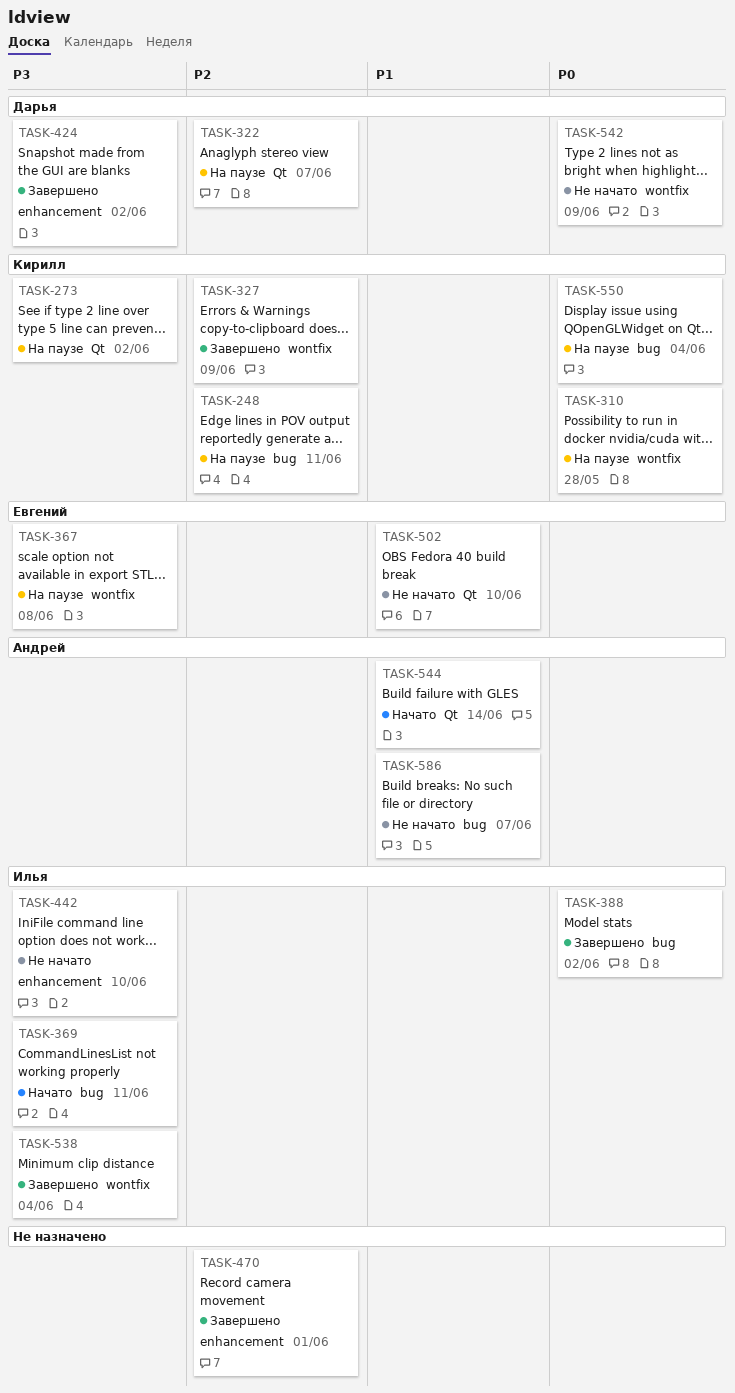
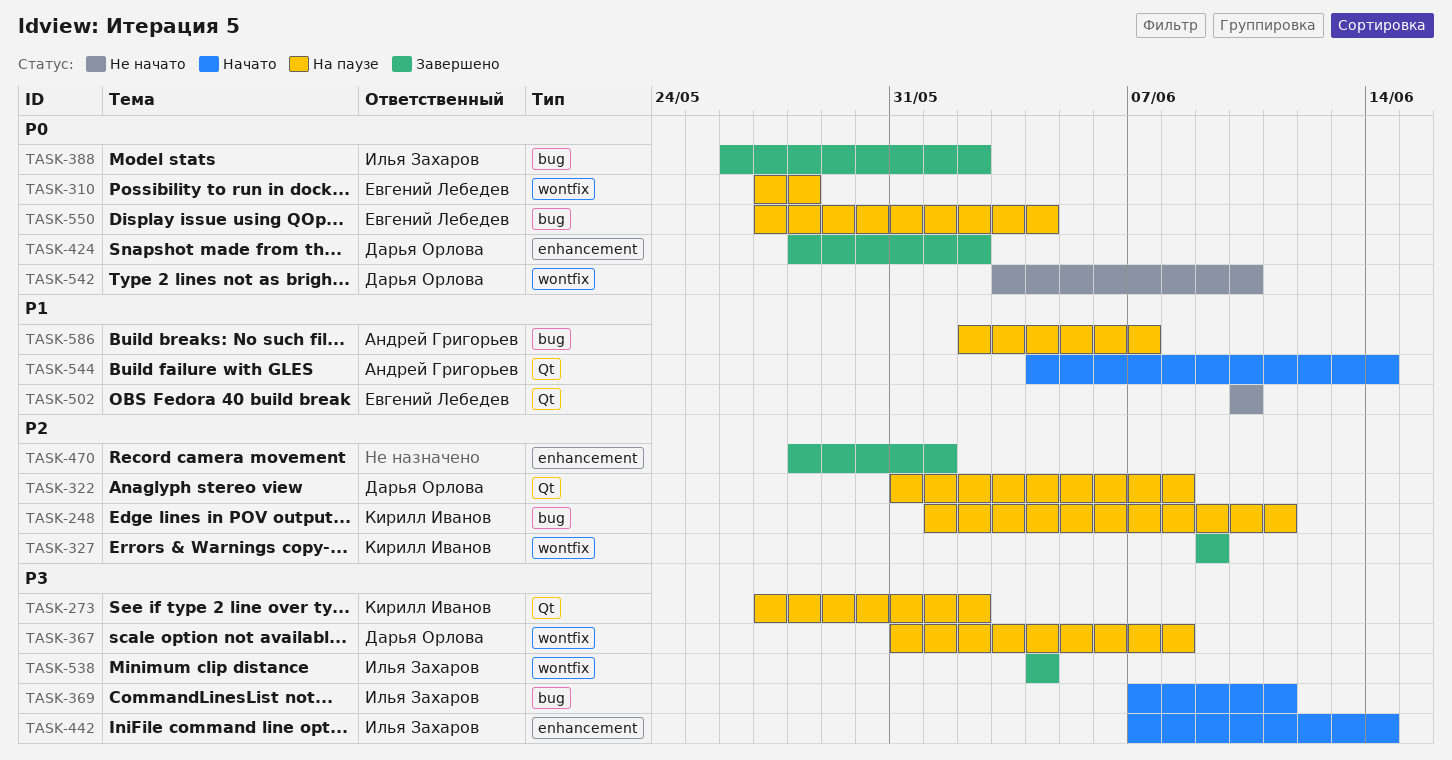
TASK-310, owner: Кирилл Иванов -> Евгений Лебедев
TASK-322, due: Jun 7 -> Jun 8
TASK-367, owner: Евгений Лебедев -> Дарья Орлова
TASK-424, priority: P3 -> P0
TASK-442, status: Не начато -> Начато
TASK-442, due: Jun 10 -> Jun 14
TASK-542, due: Jun 9 -> Jun 10
TASK-550, owner: Кирилл Иванов -> Евгений Лебедев
TASK-586, status: Не начато -> На паузе

